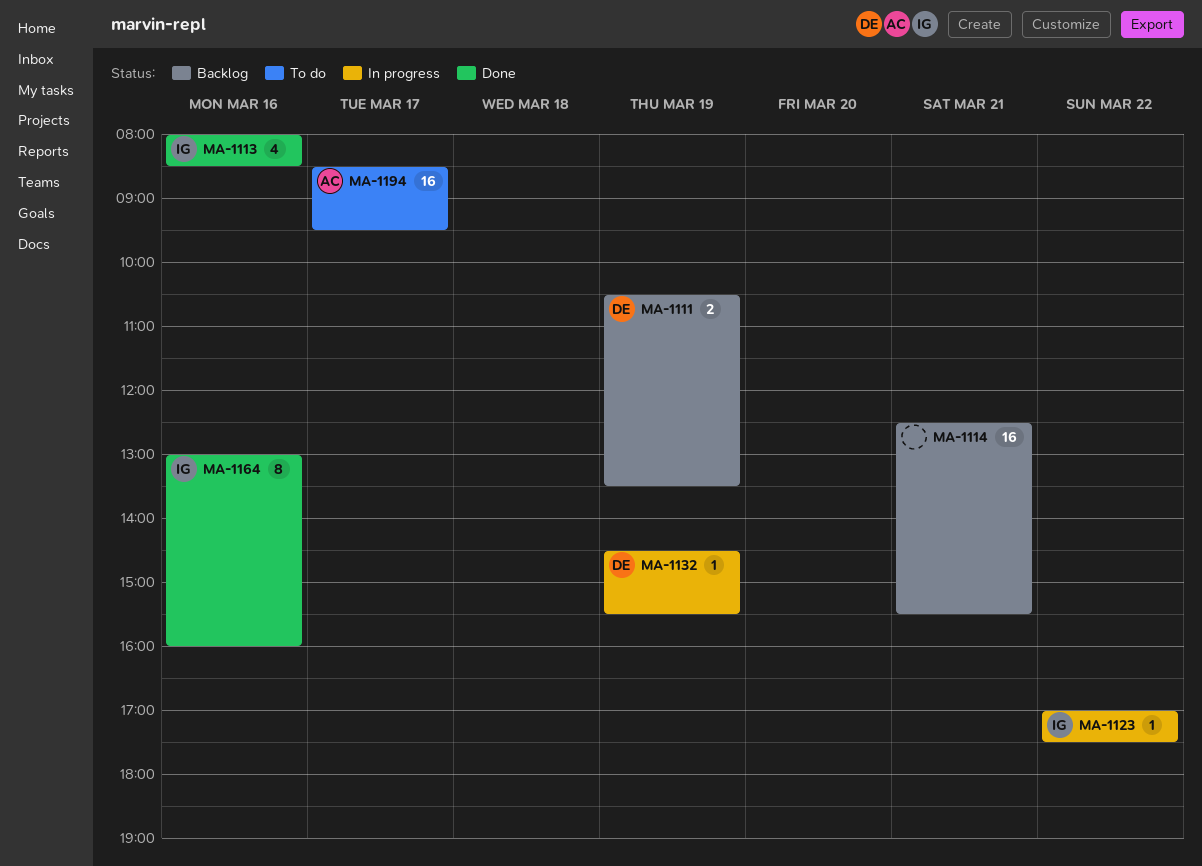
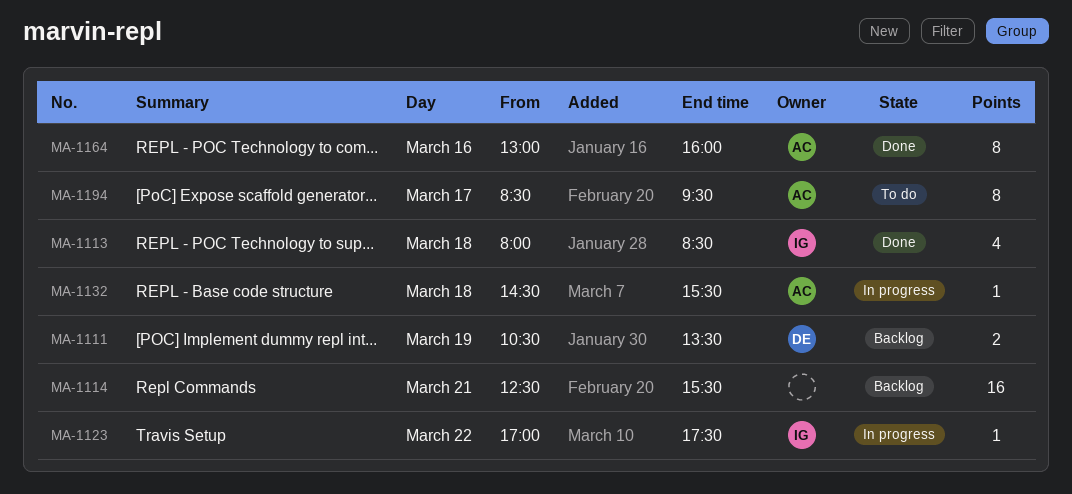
MA-1113, day: Mar 16 -> Mar 18
MA-1132, owner: DE -> AC
MA-1132, day: Mar 19 -> Mar 18
MA-1164, owner: IG -> AC
MA-1194, estimate: 16 -> 8

